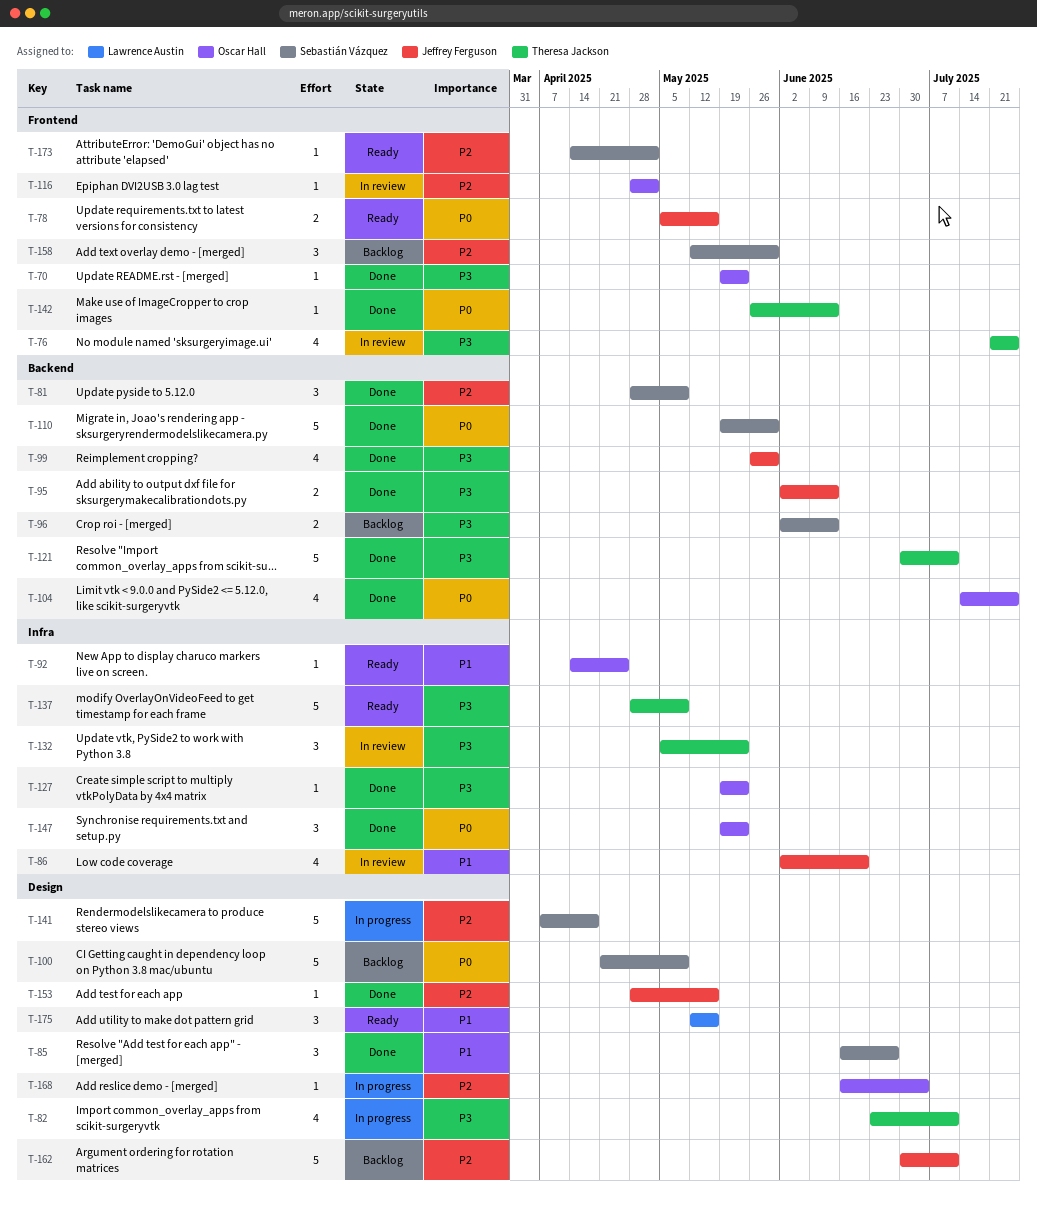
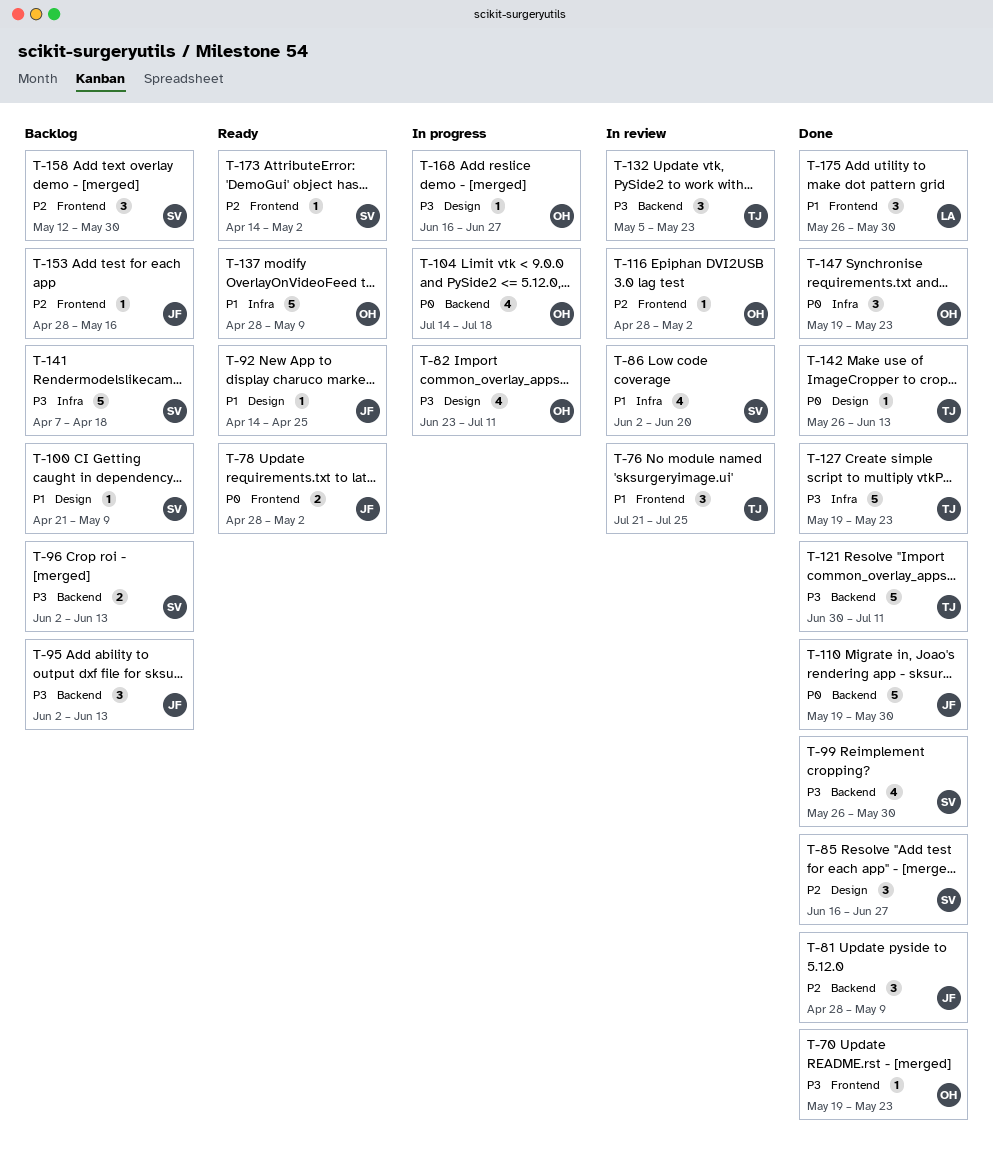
T-76, priority: P3 -> P1
T-76, estimate: 4 -> 3
T-78, start: May 5 -> Apr 28
T-78, due: May 16 -> May 2
T-81, owner: Sebastián Vázquez -> Jeffrey Ferguson
T-82, owner: Theresa Jackson -> Oscar Hall
T-85, priority: P1 -> P2
T-86, owner: Jeffrey Ferguson -> Sebastián Vázquez
T-92, owner: Oscar Hall -> Jeffrey Ferguson
T-92, label: Infra -> Design
T-95, status: Done -> Backlog
T-95, estimate: 2 -> 3
T-99, owner: Jeffrey Ferguson -> Sebastián Vázquez
T-100, priority: P0 -> P1
T-100, estimate: 5 -> 1
T-104, status: Done -> In progress
T-104, due: Jul 25 -> Jul 18
T-110, owner: Sebastián Vázquez -> Jeffrey Ferguson
T-127, owner: Oscar Hall -> Theresa Jackson
T-127, estimate: 1 -> 5
T-132, label: Infra -> Backend
T-137, owner: Theresa Jackson -> Oscar Hall
T-137, priority: P3 -> P1
T-141, status: In progress -> Backlog
T-141, priority: P2 -> P3
T-141, label: Design -> Infra
T-142, label: Frontend -> Design
T-153, status: Done -> Backlog
T-153, label: Design -> Frontend
T-162: present -> none
T-168, priority: P2 -> P3
T-168, due: Jul 4 -> Jun 27
T-175, status: Ready -> Done
T-175, label: Design -> Frontend
T-175, start: May 12 -> May 26
T-175, due: May 16 -> May 30

